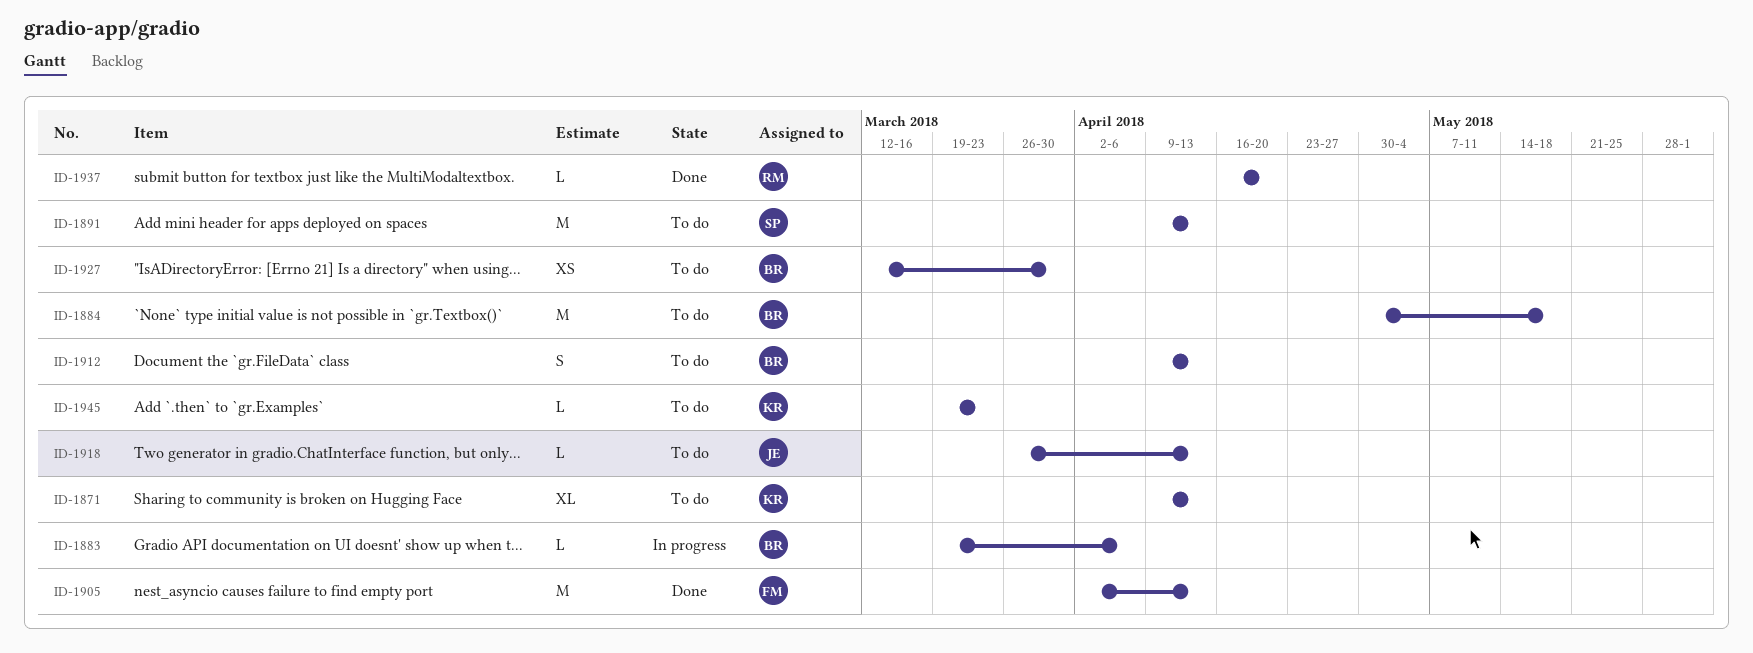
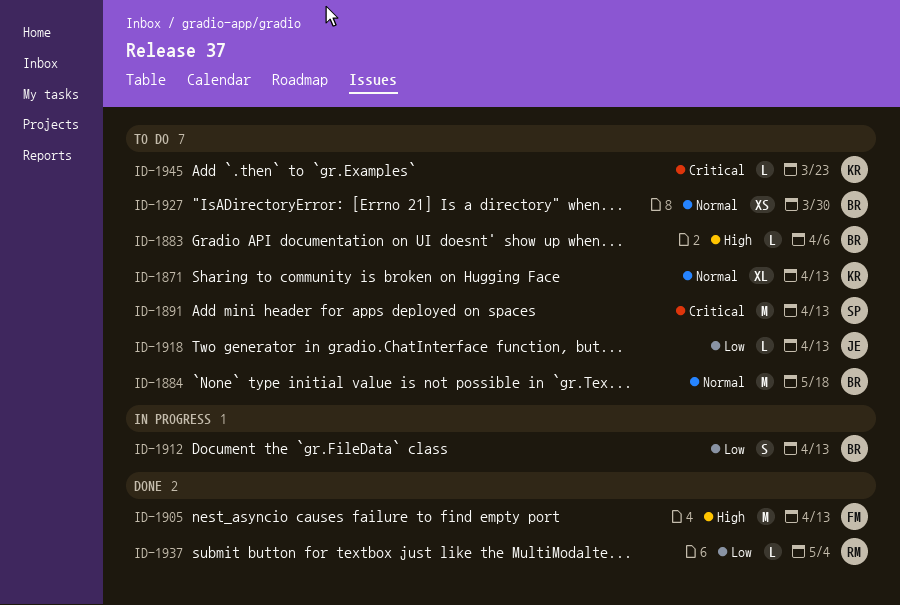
ID-1883, status: In progress -> To do
ID-1912, status: To do -> In progress
ID-1937, due: Apr 20 -> May 4

